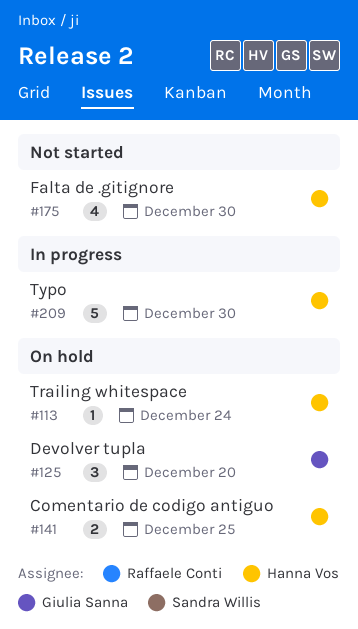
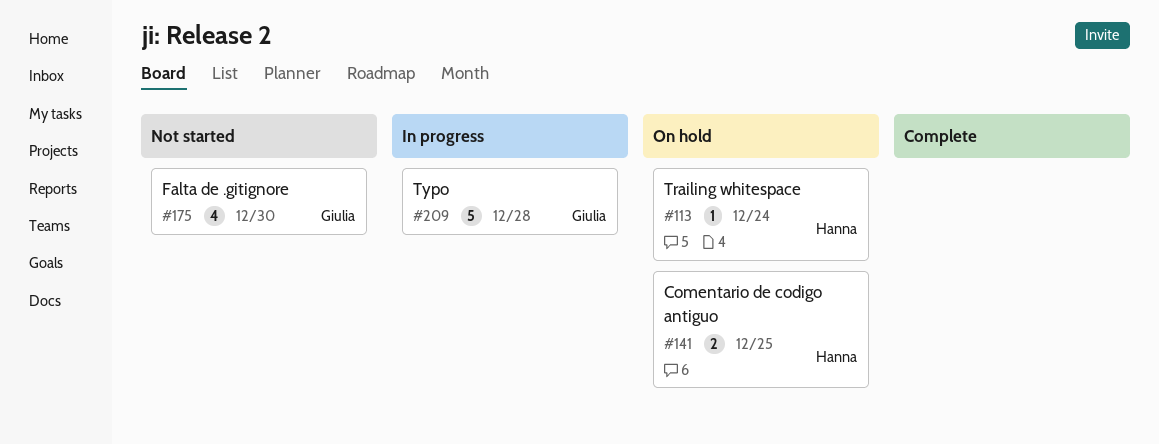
#125: present -> none
#175, owner: Hanna Vos -> Giulia Sanna
#209, owner: Hanna Vos -> Giulia Sanna
#209, due: Dec 30 -> Dec 28

